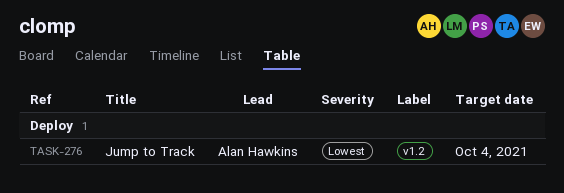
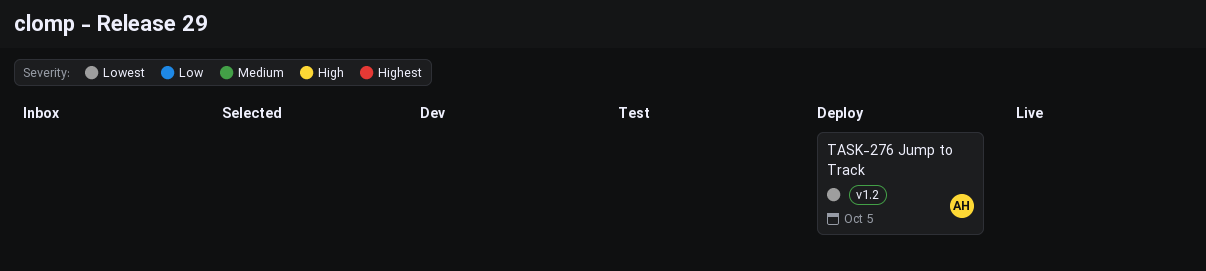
TASK-276, due: Oct 4 -> Oct 5

